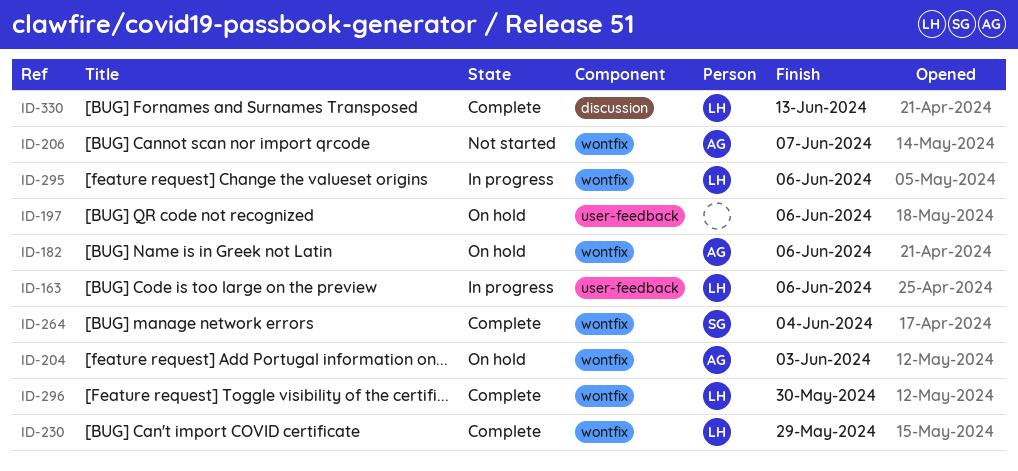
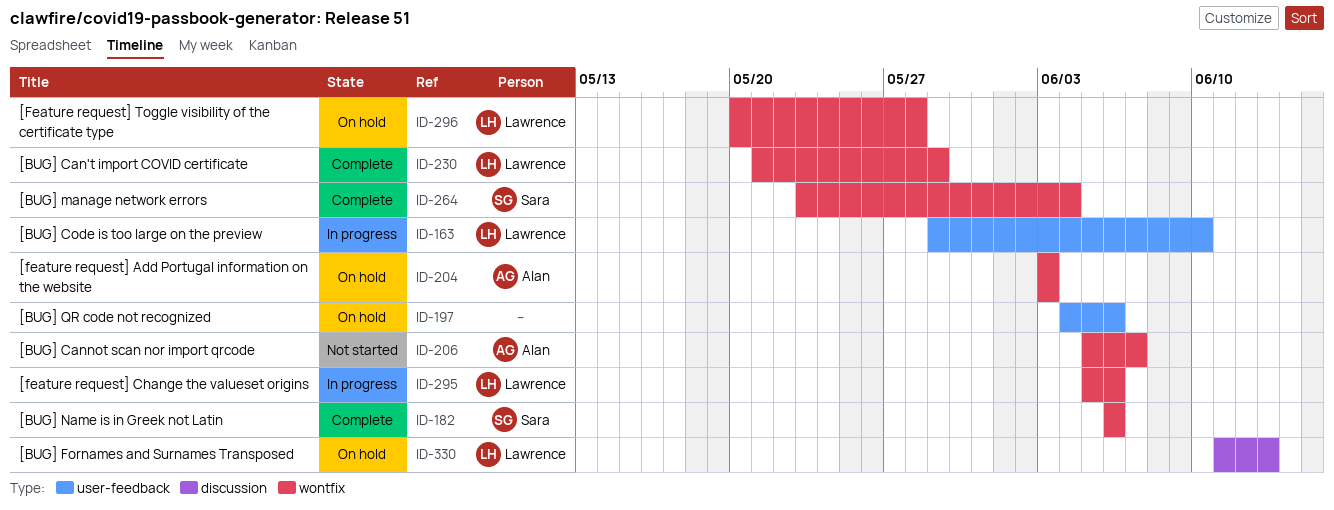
ID-163, due: Jun 6 -> Jun 10
ID-182, status: On hold -> Complete
ID-182, owner: Alan -> Sara
ID-296, status: Complete -> On hold
ID-296, due: May 30 -> May 28
ID-330, status: Complete -> On hold

